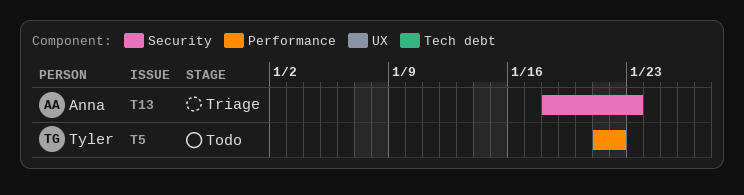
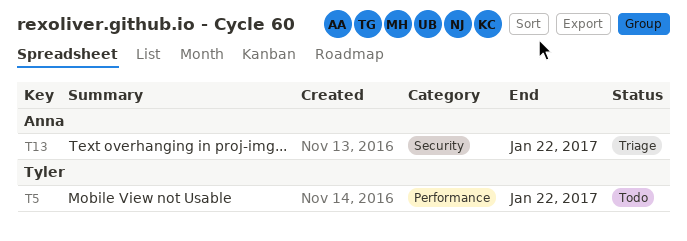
T13, due: Jan 23 -> Jan 22

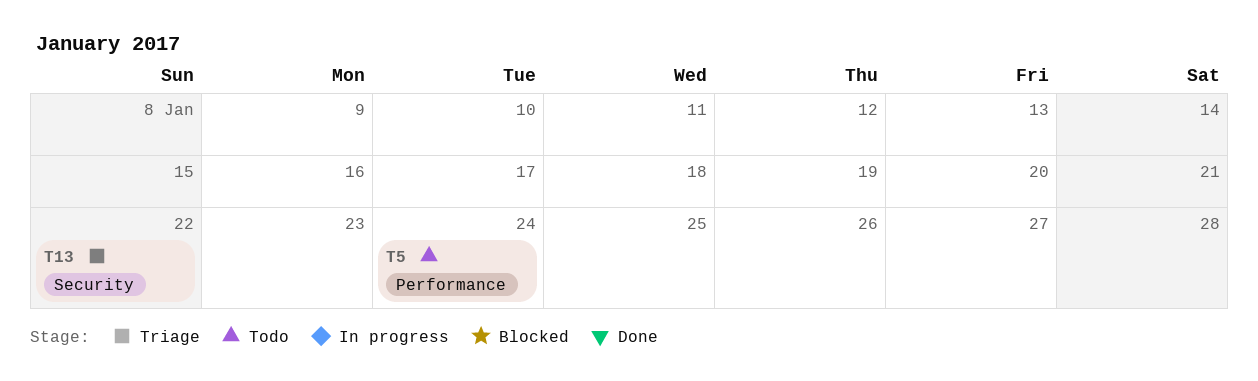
T5, due: Jan 22 -> Jan 24

